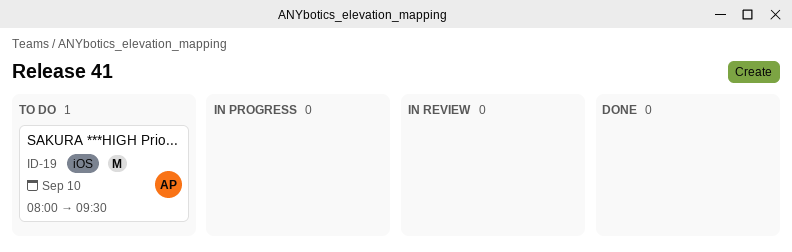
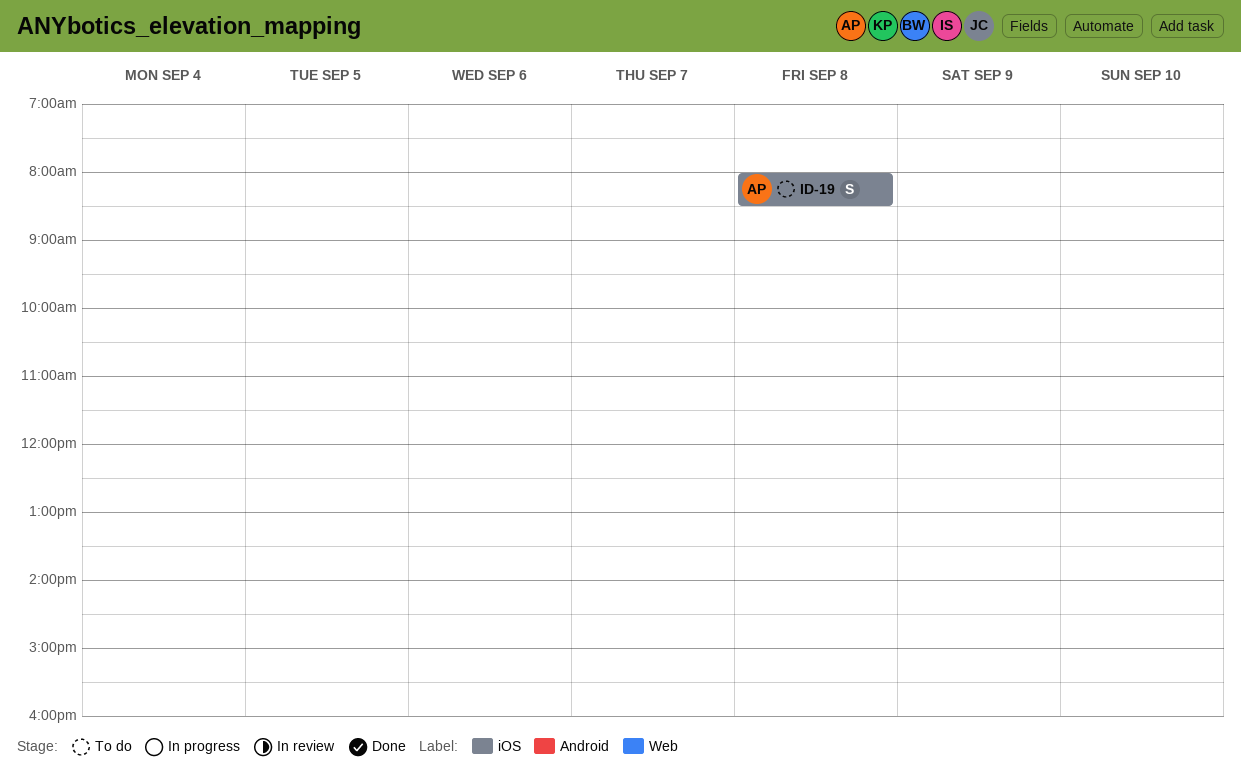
ID-19, estimate: M -> S
ID-19, day: Sep 10 -> Sep 8
ID-19, ends: 09:30 -> 08:30

